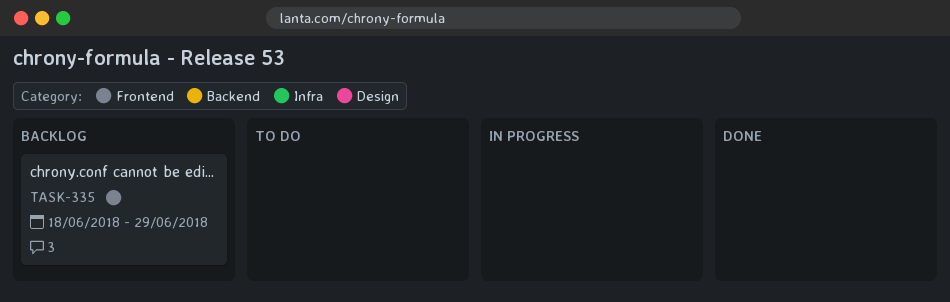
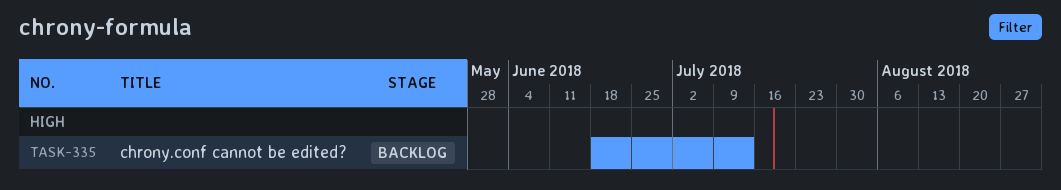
TASK-335, due: Jun 29 -> Jul 13

